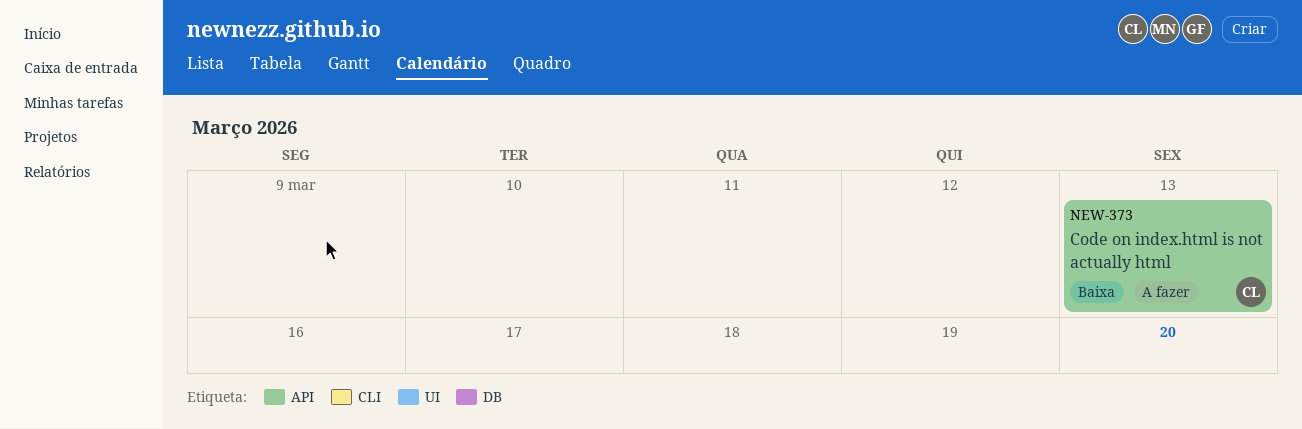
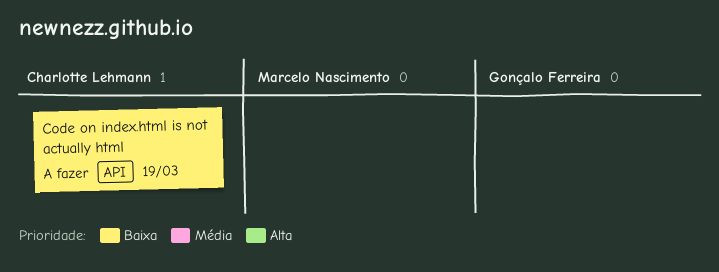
Code on index.html is not actually html, due: Mar 13 -> Mar 19

